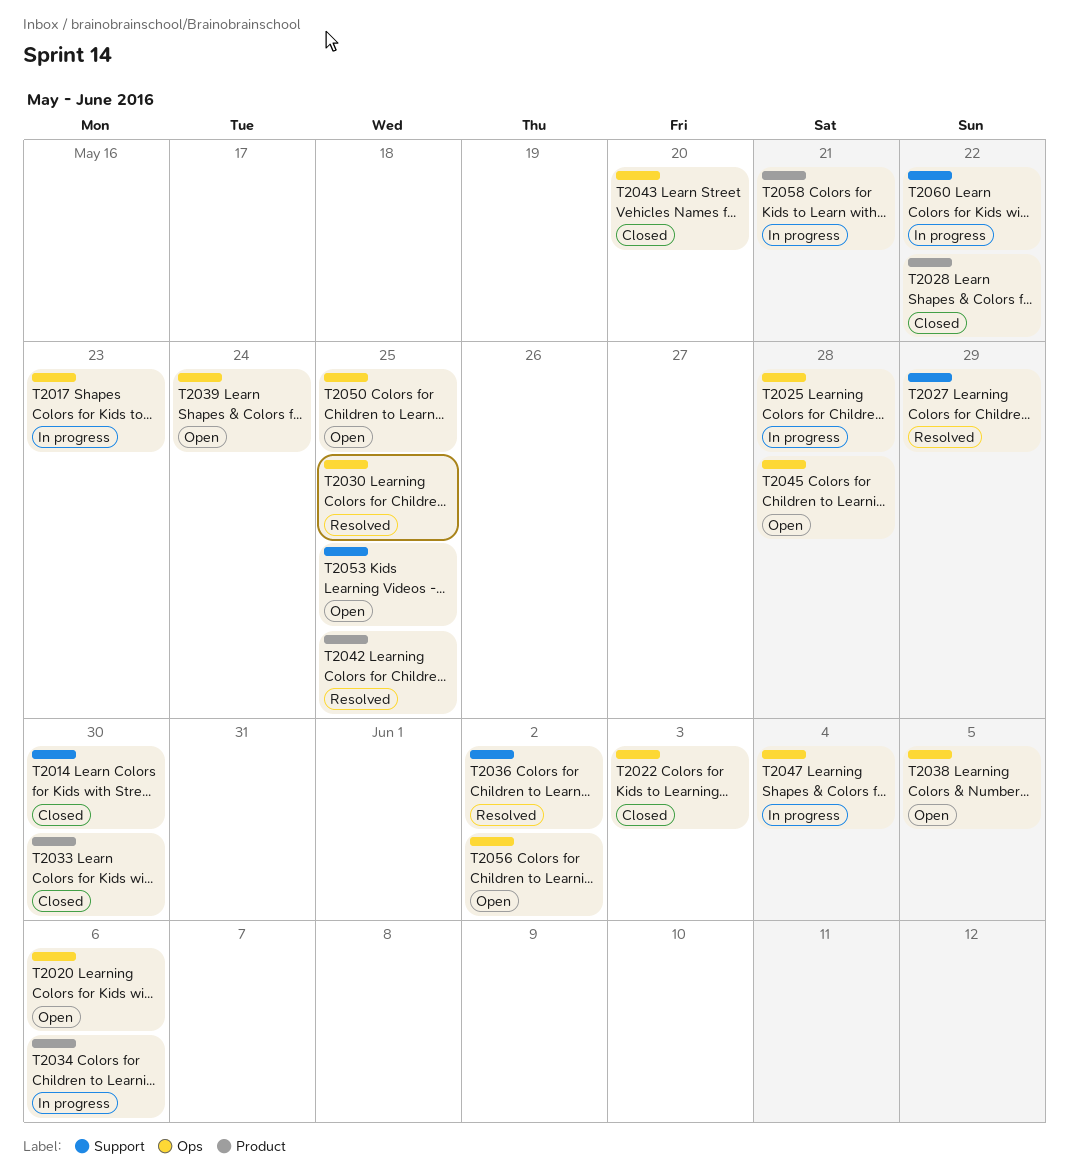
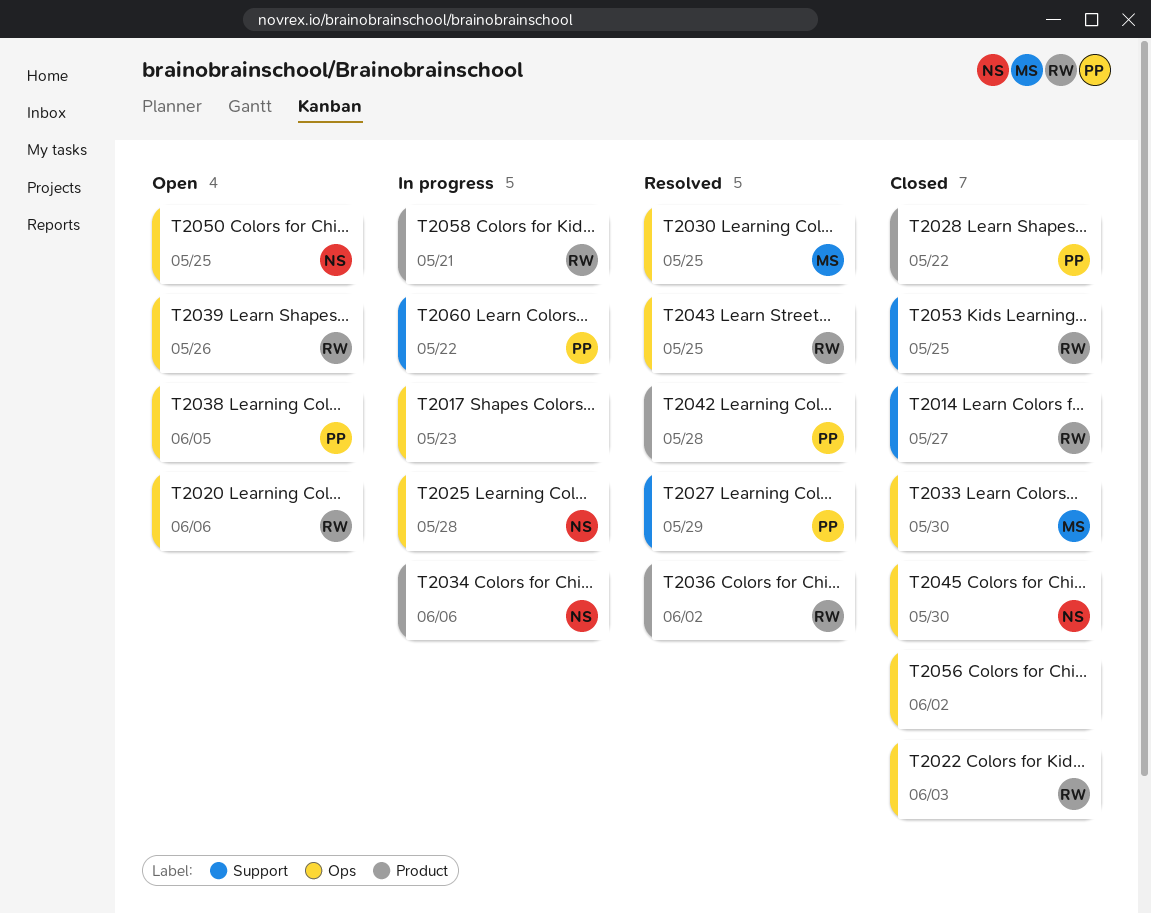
T2014, due: May 30 -> May 27
T2033, label: Product -> Ops
T2036, label: Support -> Product
T2039, due: May 24 -> May 26
T2042, due: May 25 -> May 28
T2043, status: Closed -> Resolved
T2043, due: May 20 -> May 25
T2045, status: Open -> Closed
T2045, due: May 28 -> May 30
T2047: present -> none
T2053, status: Open -> Closed
T2056, status: Open -> Closed

